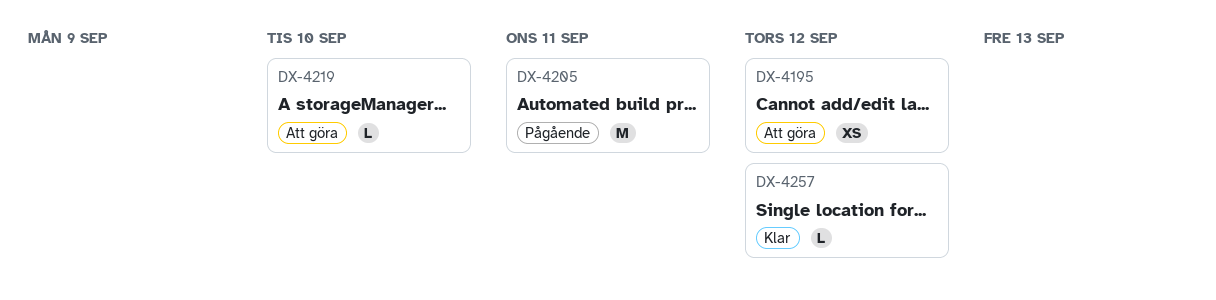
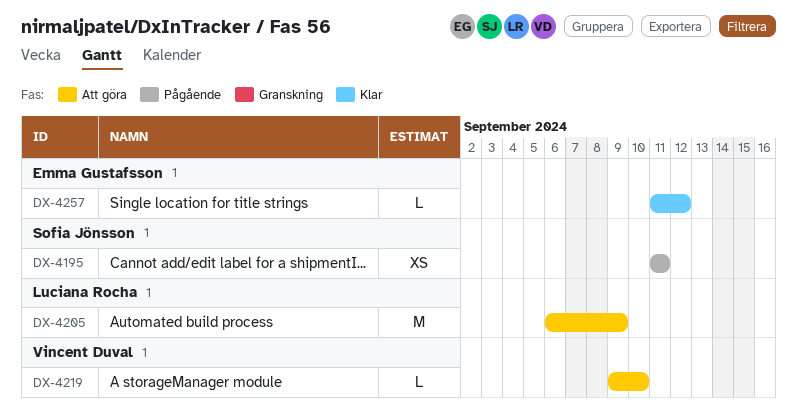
DX-4195, status: Att göra -> Pågående
DX-4195, due: Sep 12 -> Sep 11
DX-4205, status: Pågående -> Att göra
DX-4205, due: Sep 11 -> Sep 9

